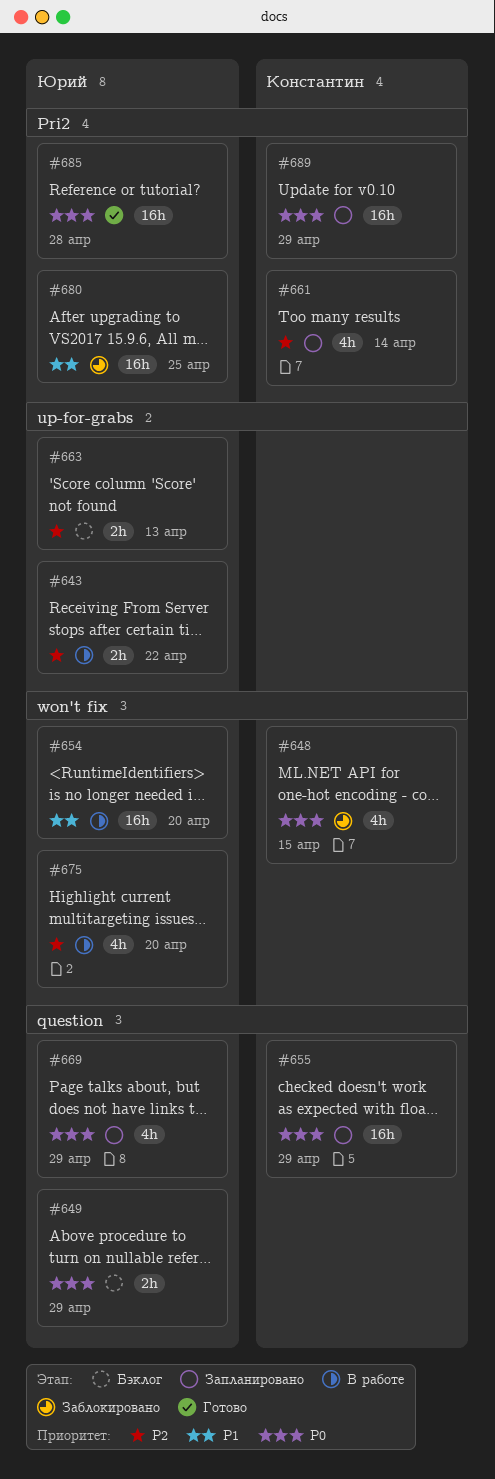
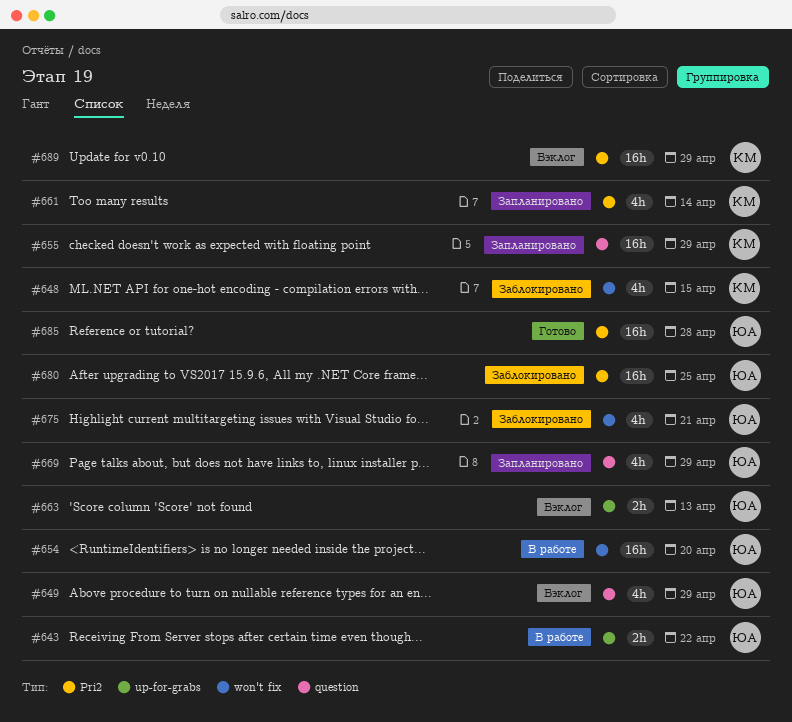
#649, estimate: 2h -> 4h
#675, status: В работе -> Заблокировано
#675, due: Apr 20 -> Apr 21
#689, status: Запланировано -> Бэклог

